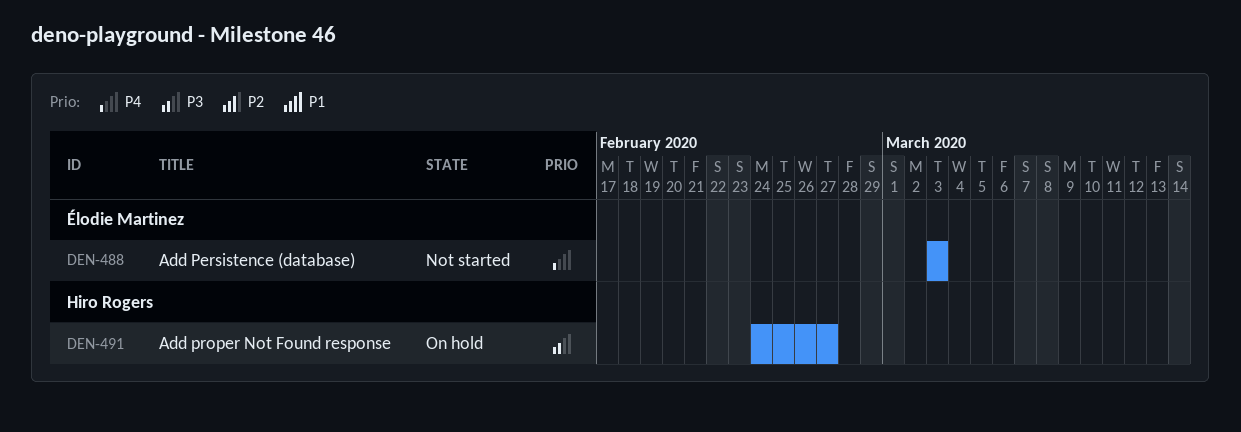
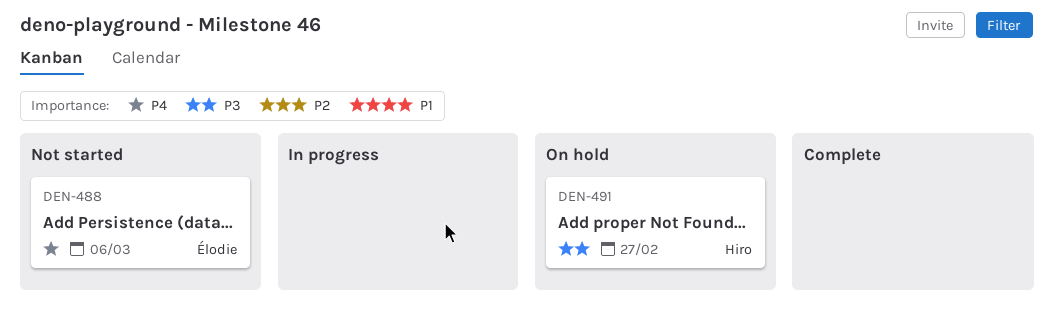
DEN-488, due: Mar 3 -> Mar 6

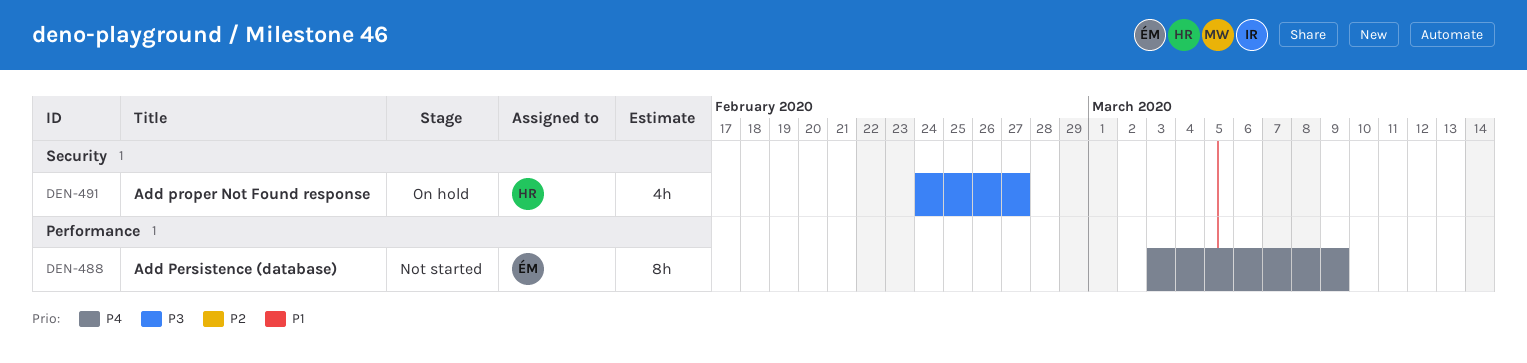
DEN-488, due: Mar 6 -> Mar 9

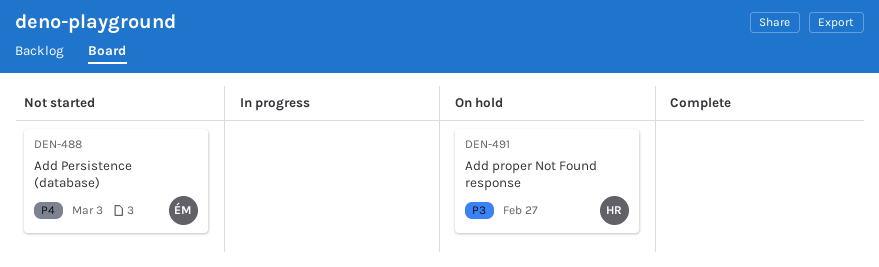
DEN-488, due: Mar 9 -> Mar 3

